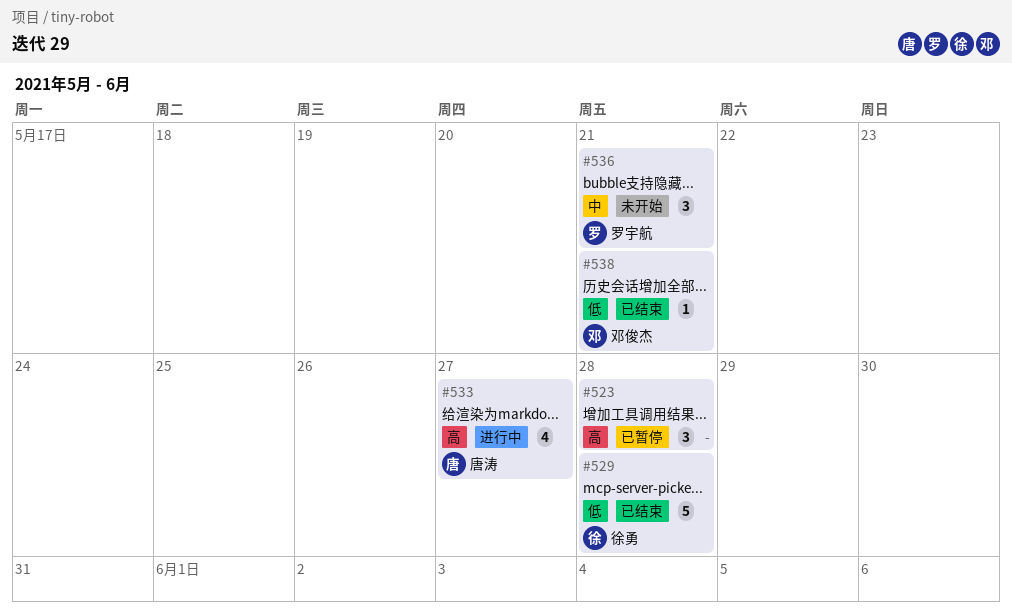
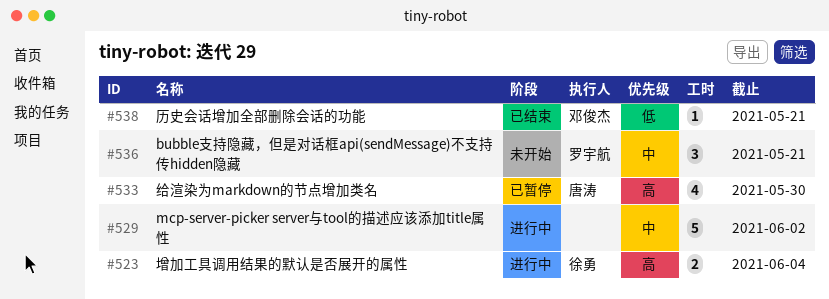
#523, status: 已暂停 -> 进行中
#523, owner: none -> 徐勇
#523, estimate: 3 -> 2
#523, due: May 28 -> Jun 4
#529, status: 已结束 -> 进行中
#529, owner: 徐勇 -> none
#529, priority: 低 -> 中
#529, due: May 28 -> Jun 2
#533, status: 进行中 -> 已暂停
#533, due: May 27 -> May 30

